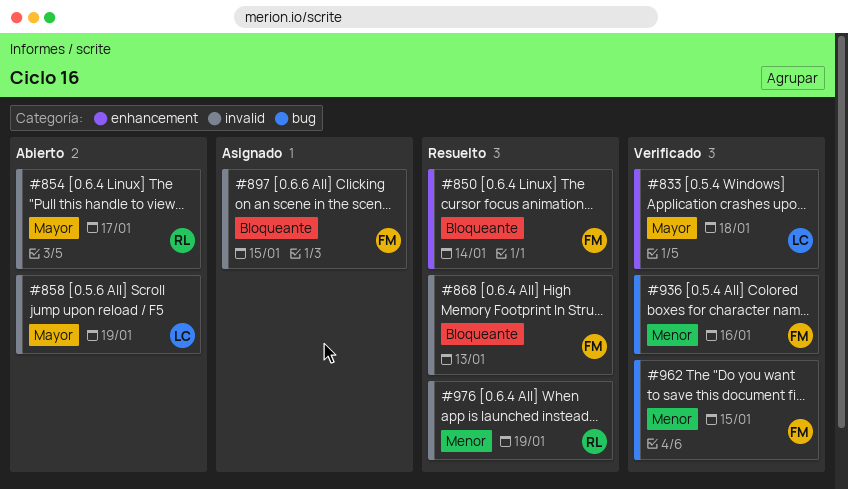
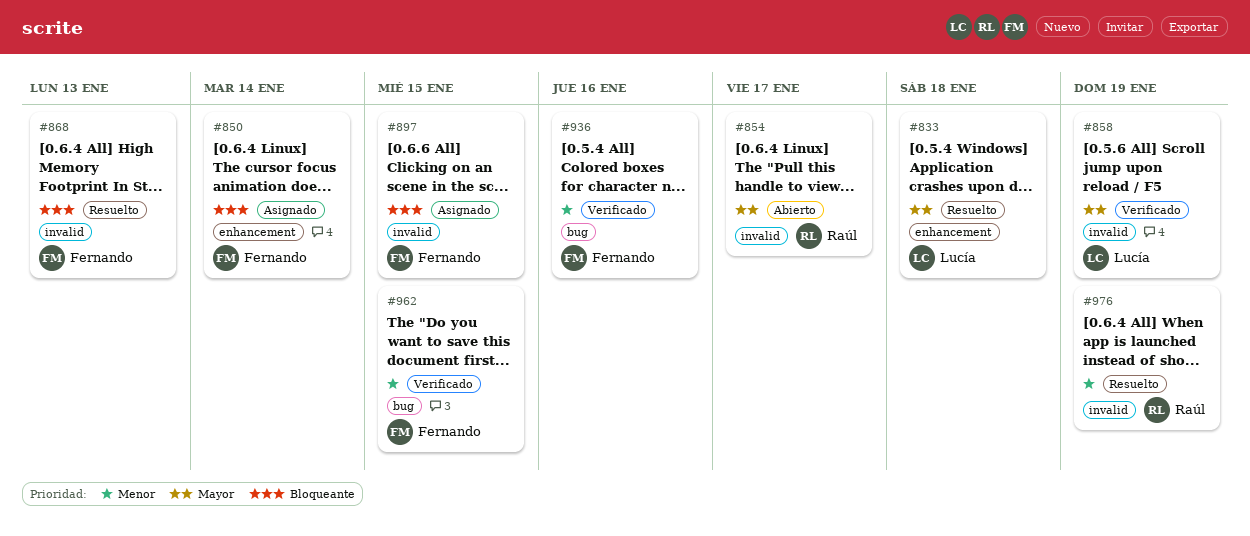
#833, status: Verificado -> Resuelto
#850, status: Resuelto -> Asignado
#858, status: Abierto -> Verificado

